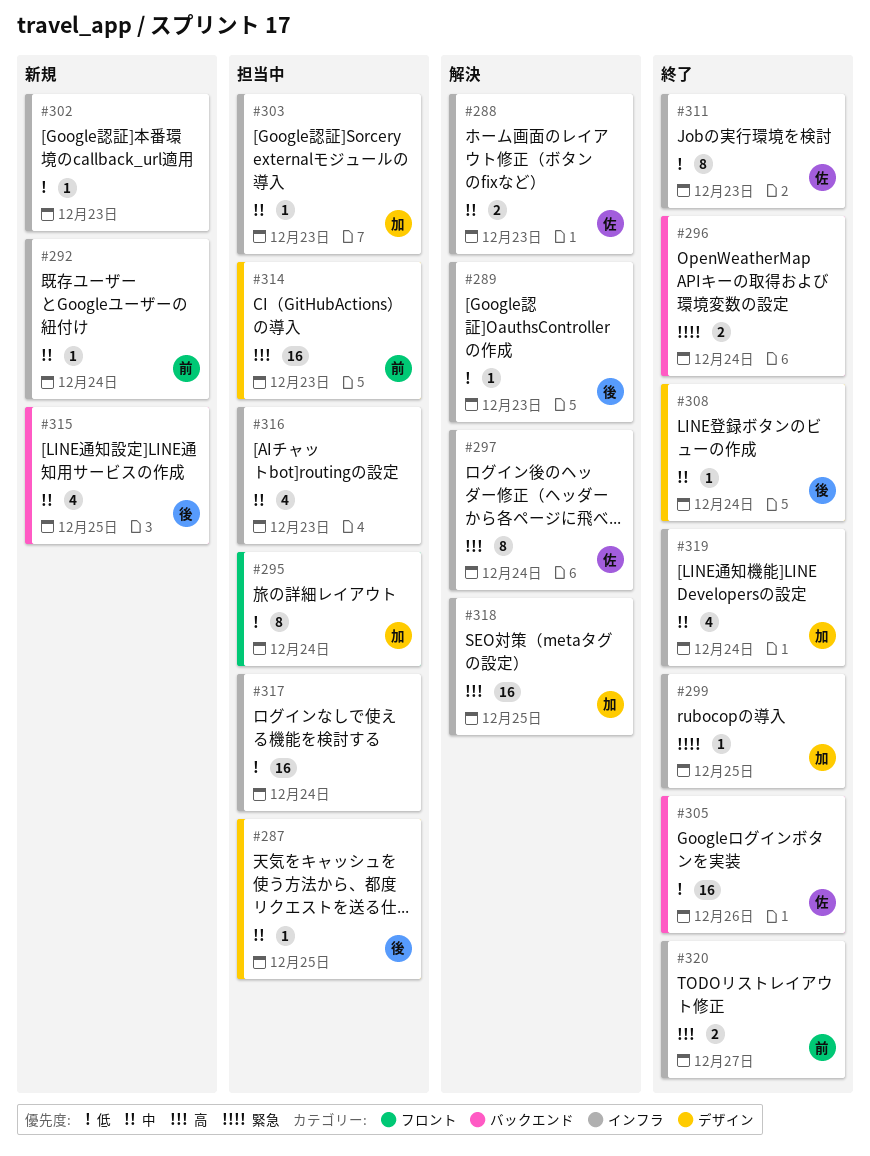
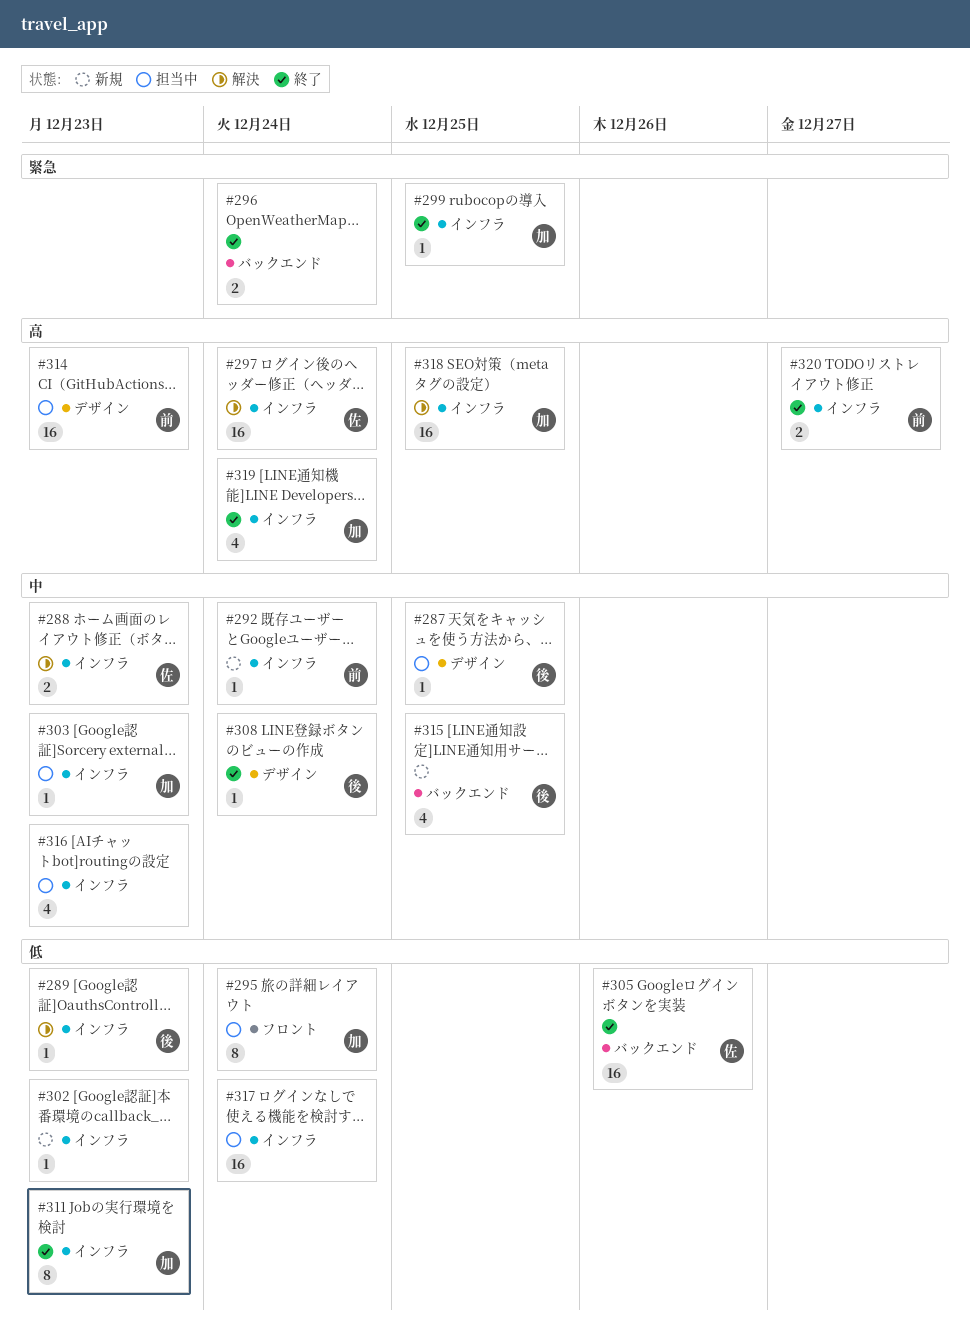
#297, estimate: 8 -> 16
#311, owner: 佐 -> 加
#319, priority: 中 -> 高

